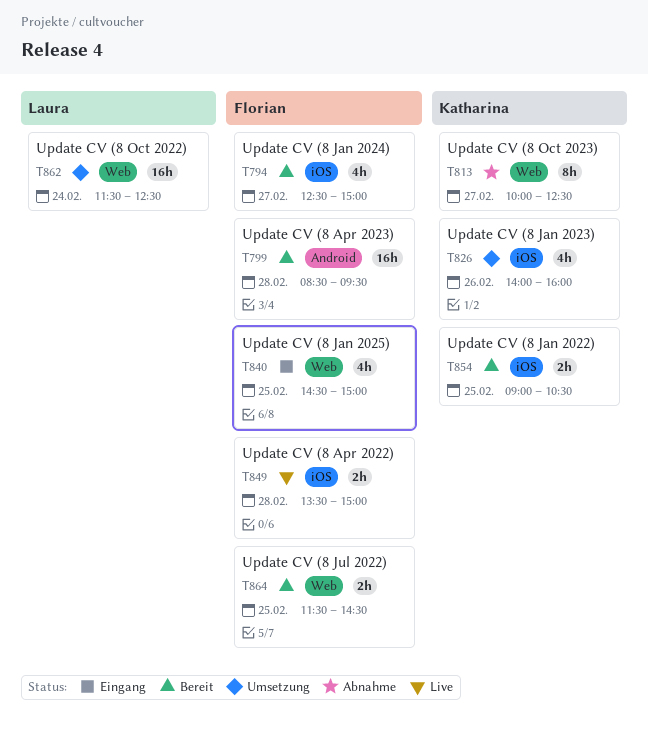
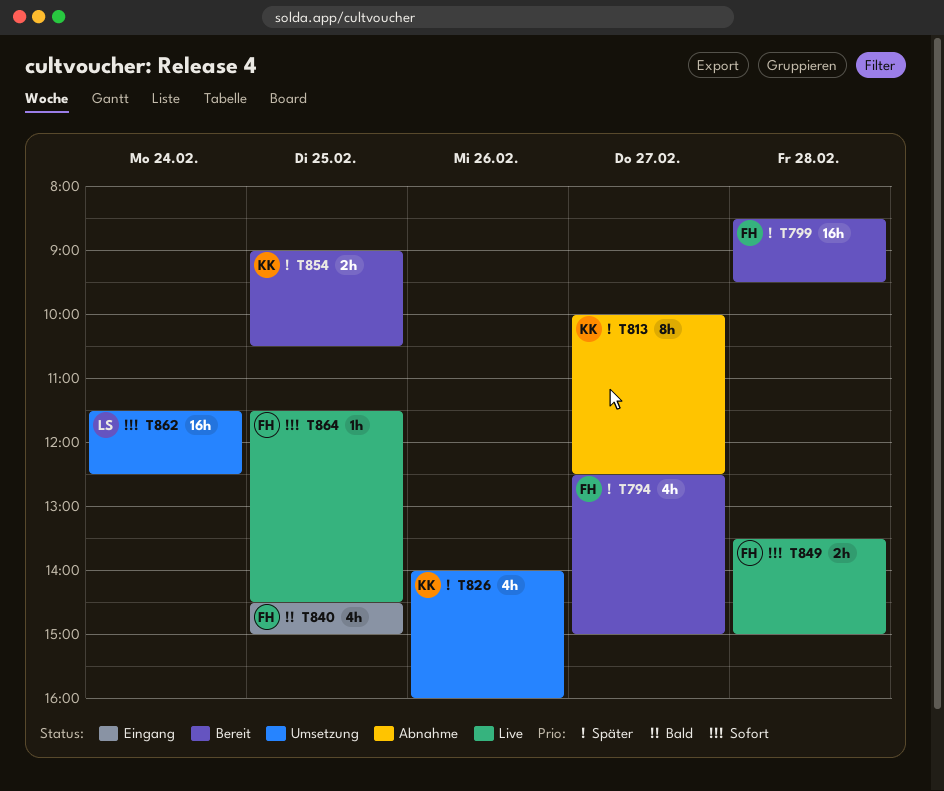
T864, status: Bereit -> Live
T864, estimate: 2h -> 1h

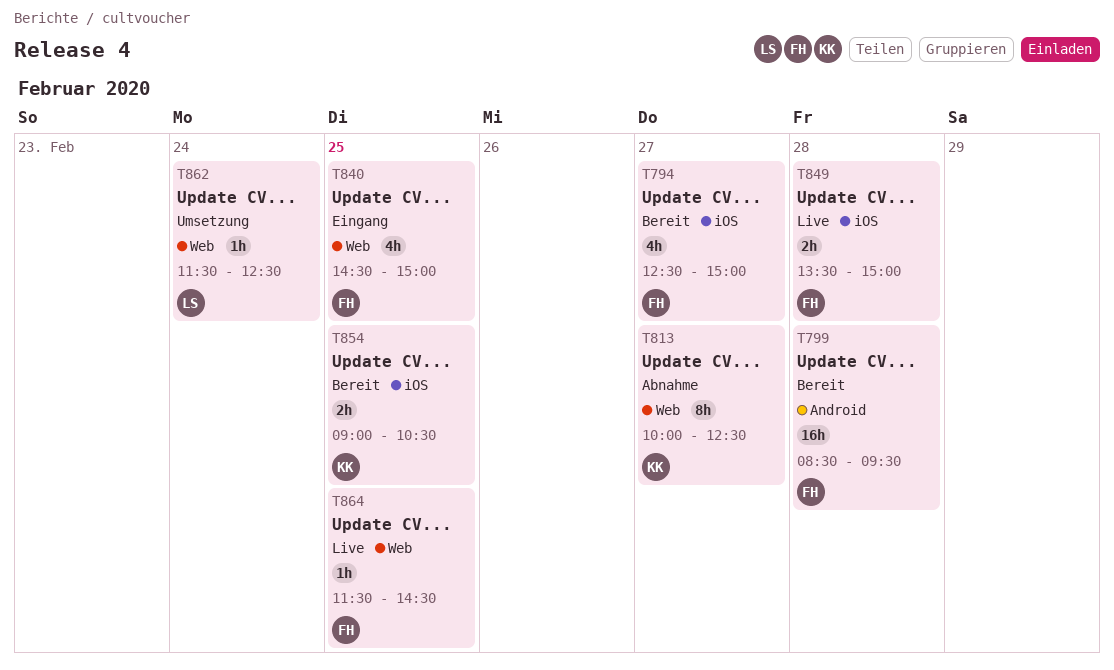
T826: present -> none
T862, estimate: 16h -> 1h

